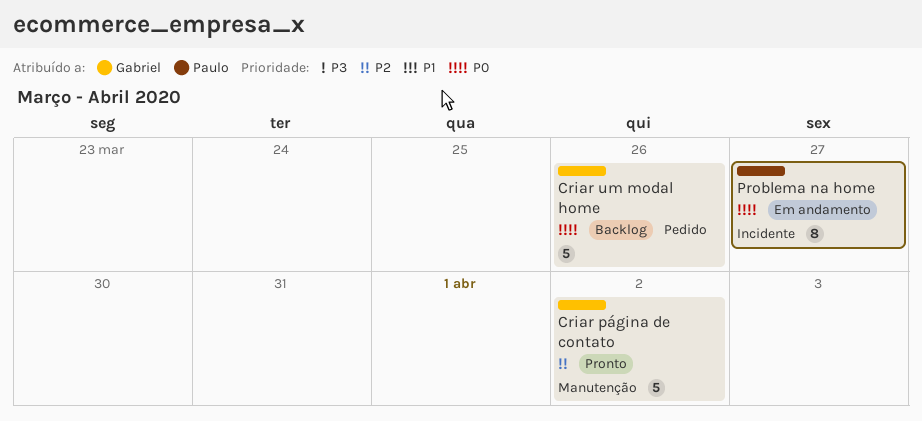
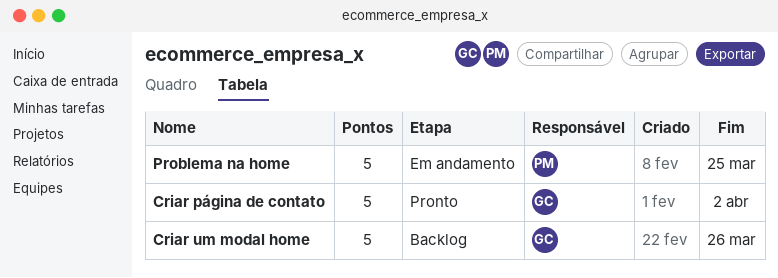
Problema na home, estimate: 8 -> 5
Problema na home, due: Mar 27 -> Mar 25

